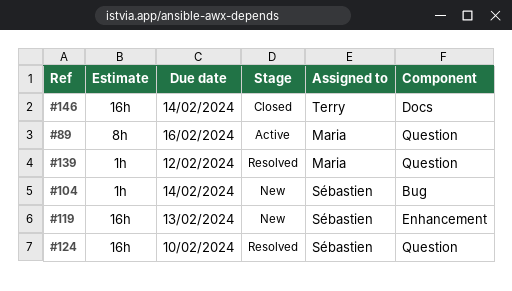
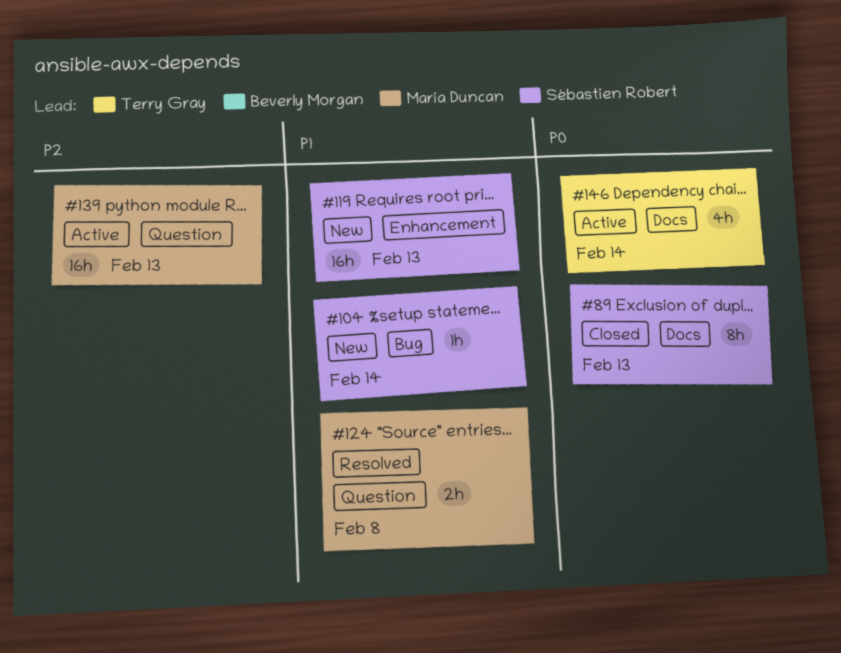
#89, status: Active -> Closed
#89, owner: Maria Duncan -> Sébastien Robert
#89, label: Question -> Docs
#89, due: Feb 16 -> Feb 13
#124, owner: Sébastien Robert -> Maria Duncan
#124, estimate: 16h -> 2h
#124, due: Feb 10 -> Feb 8
#139, status: Resolved -> Active
#139, estimate: 1h -> 16h
#139, due: Feb 12 -> Feb 13
#146, status: Closed -> Active
#146, estimate: 16h -> 4h

